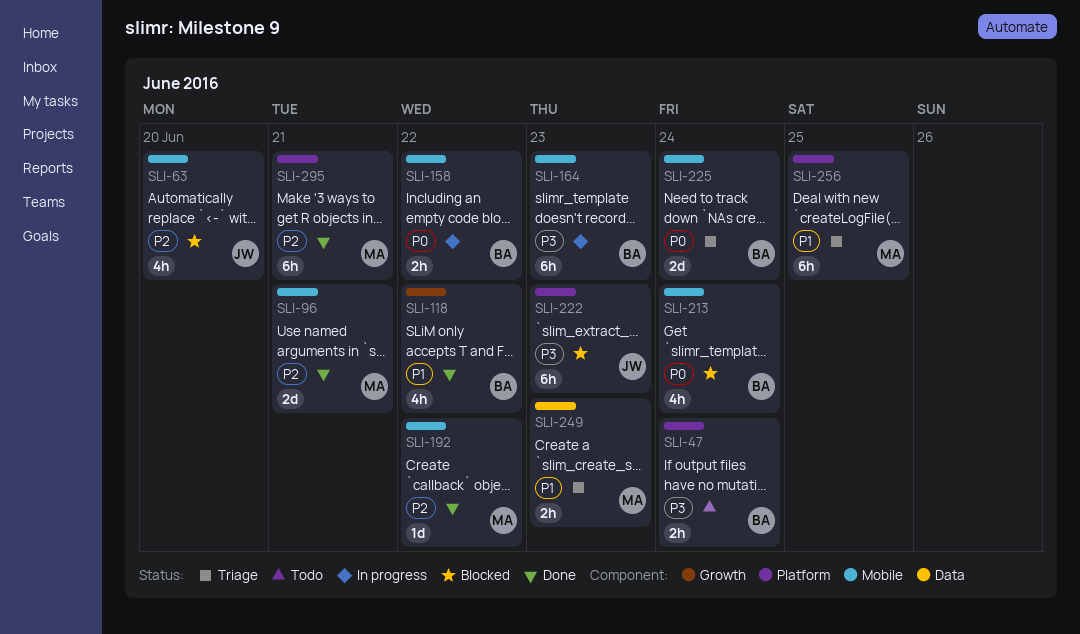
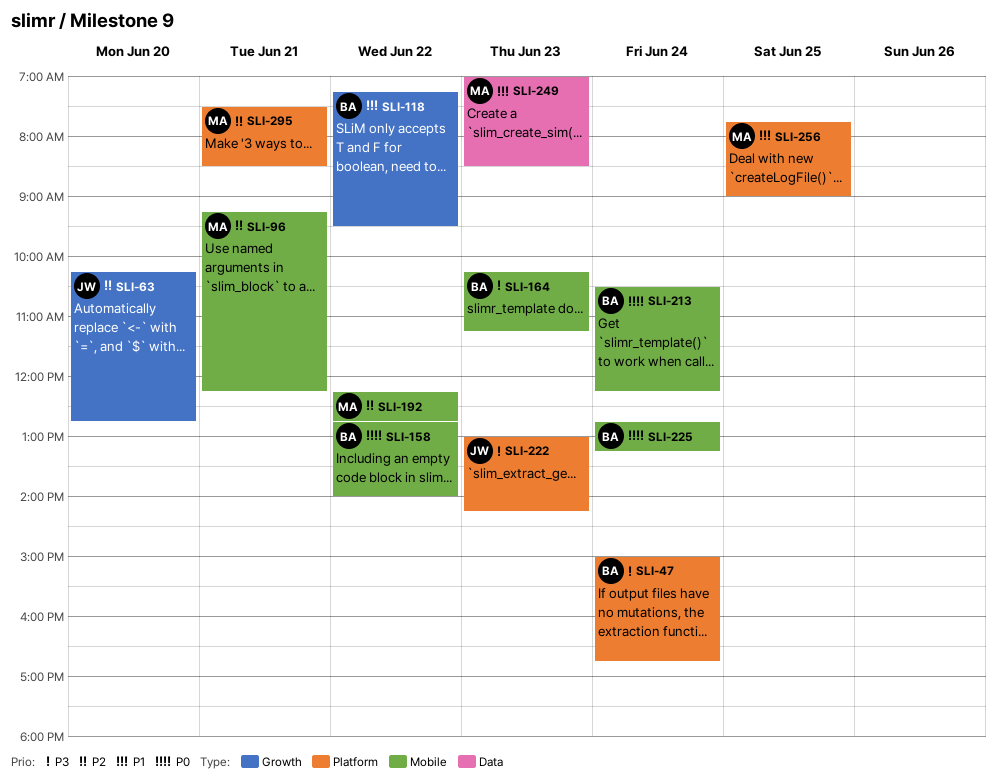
SLI-63, label: Mobile -> Growth

